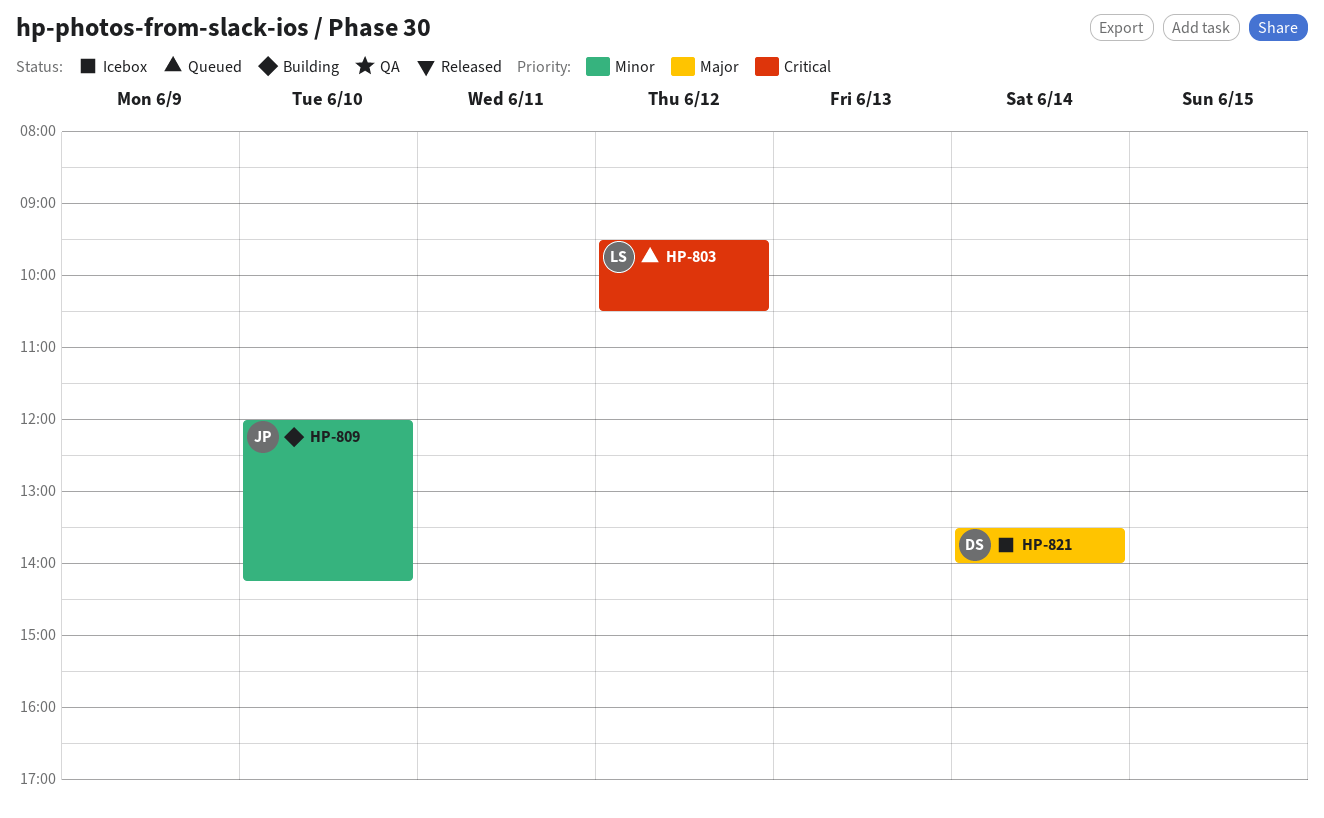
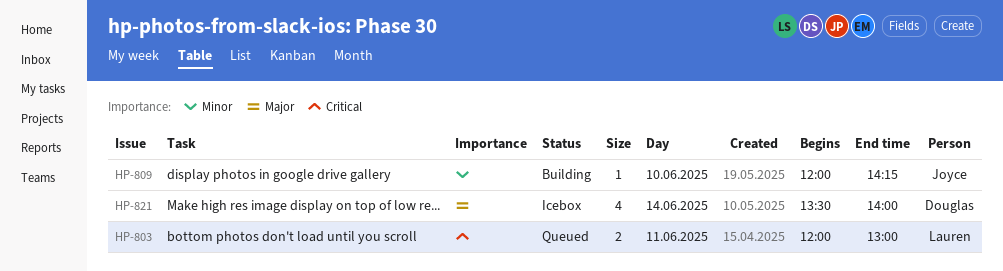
HP-803, day: Jun 12 -> Jun 11
HP-803, begins: 09:30 -> 12:00
HP-803, ends: 10:30 -> 13:00

